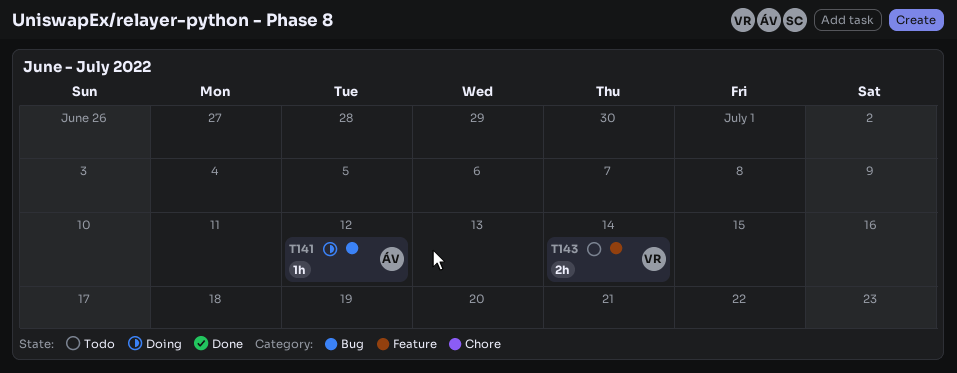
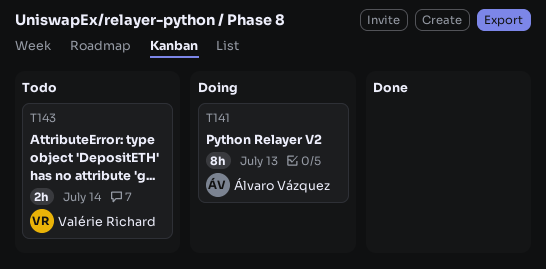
T141, estimate: 1h -> 8h
T141, due: Jul 12 -> Jul 13

